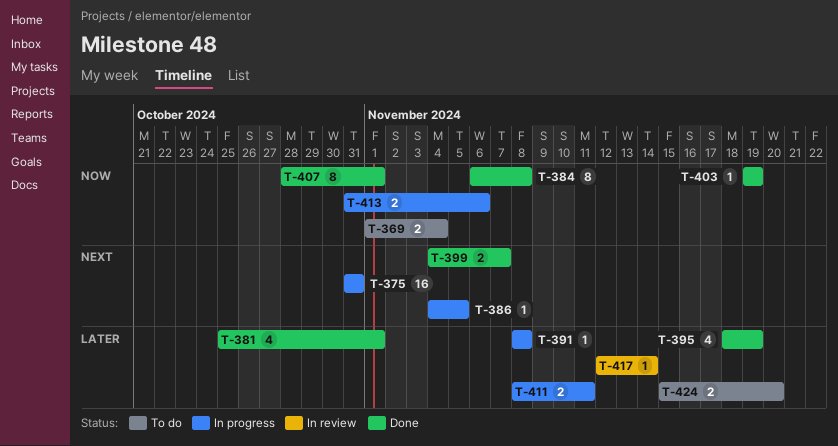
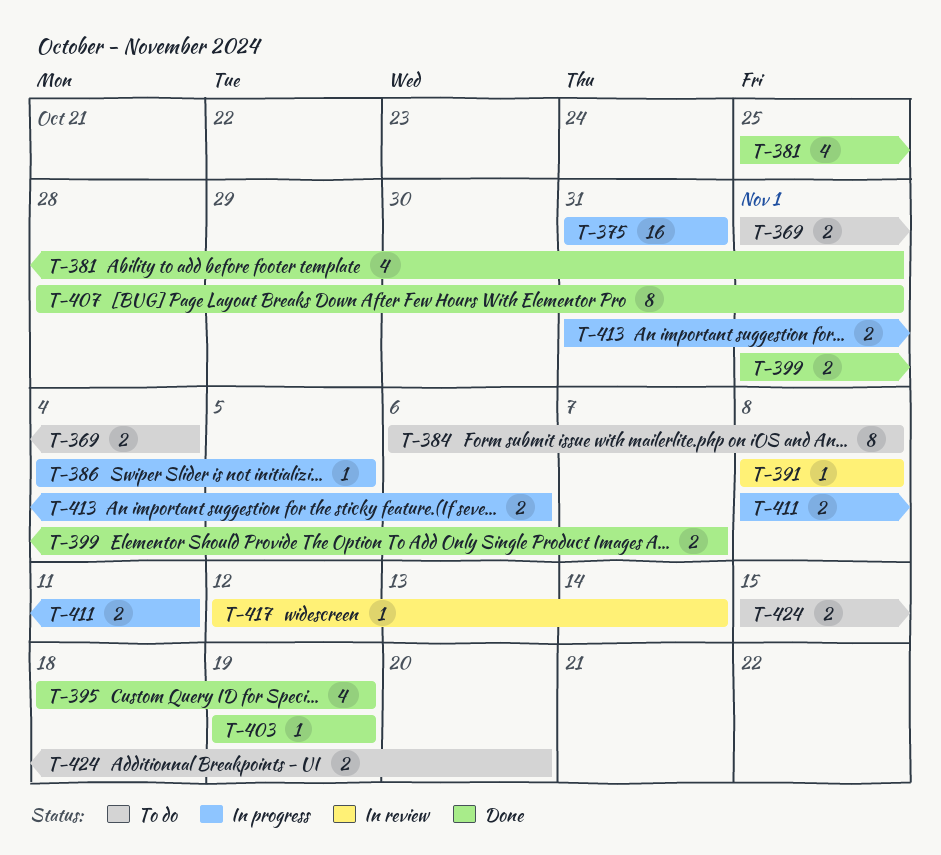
T-384, status: Done -> To do
T-391, status: In progress -> In review
T-399, start: Nov 4 -> Nov 1

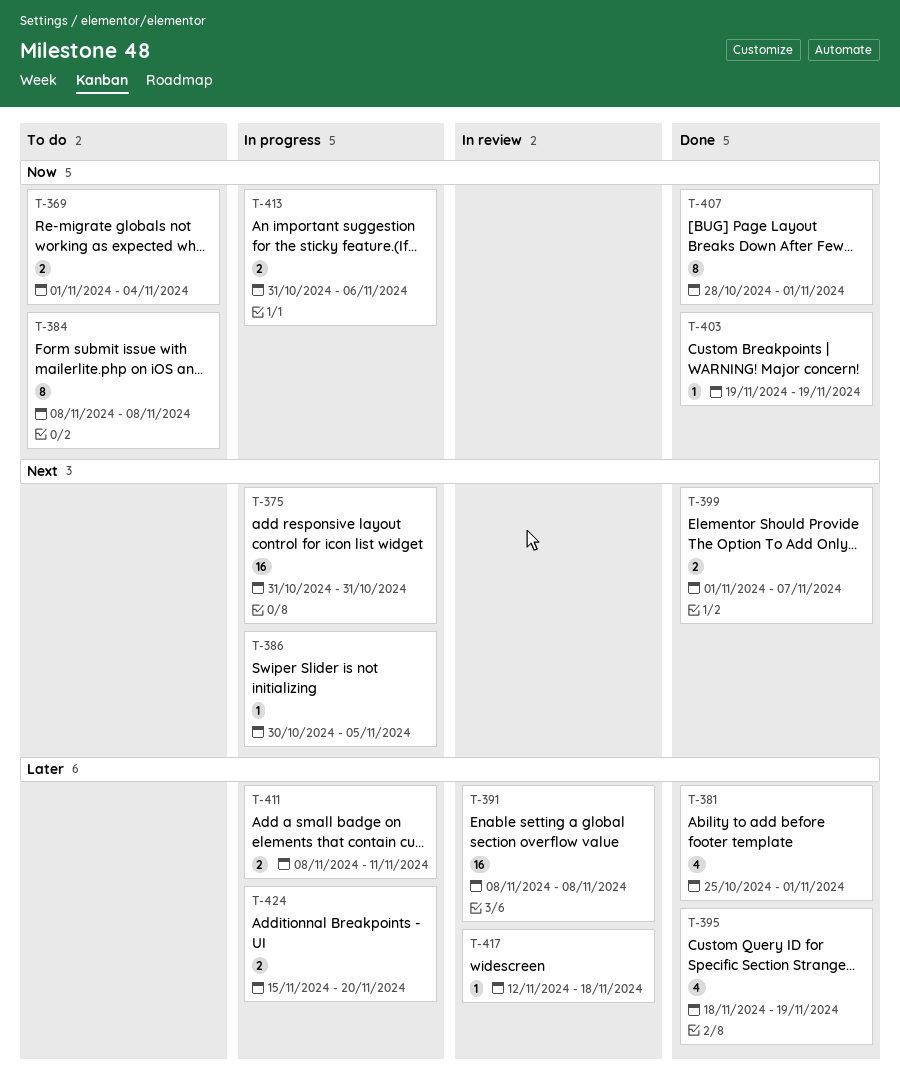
T-384, start: Nov 6 -> Nov 8
T-386, start: Nov 4 -> Oct 30
T-391, estimate: 1 -> 16
T-417, due: Nov 14 -> Nov 18
T-424, status: To do -> In progress

